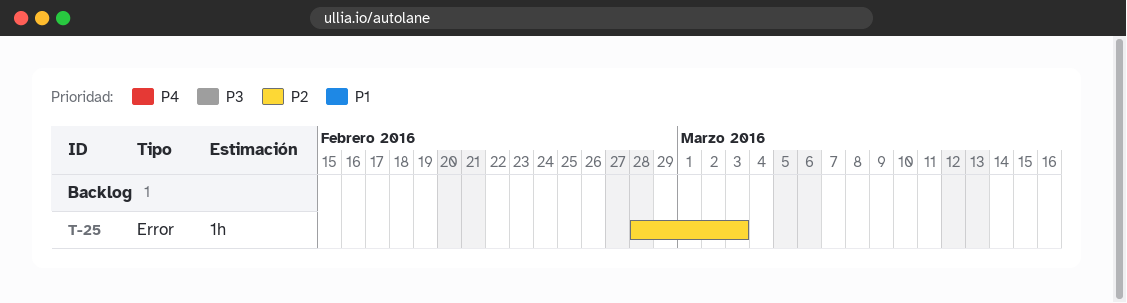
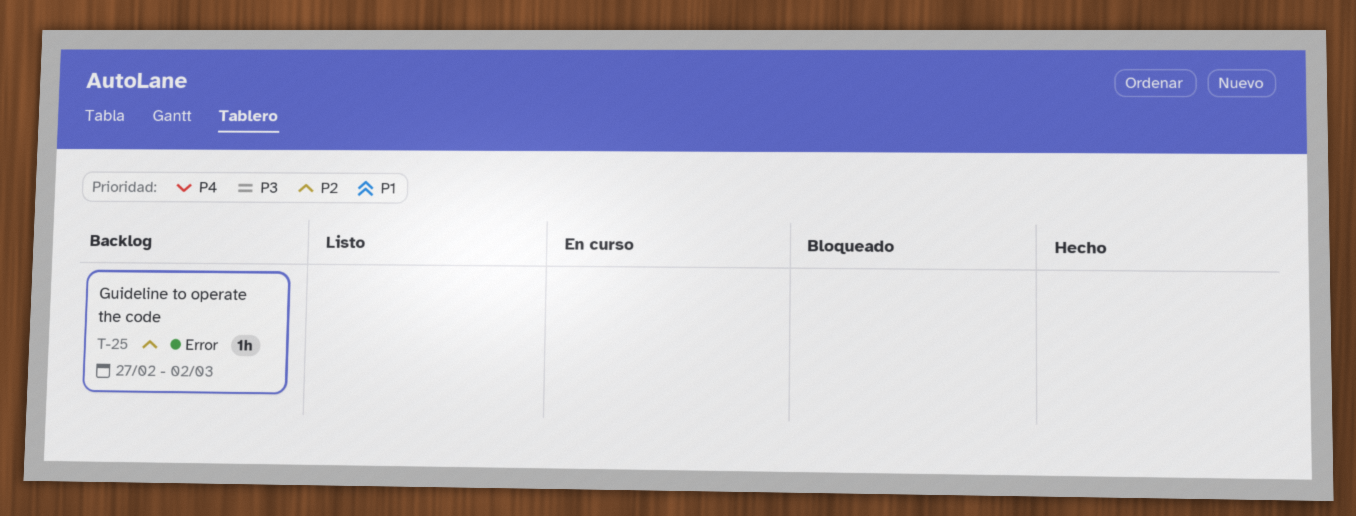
T-25, start: Feb 28 -> Feb 27
T-25, due: Mar 3 -> Mar 2

